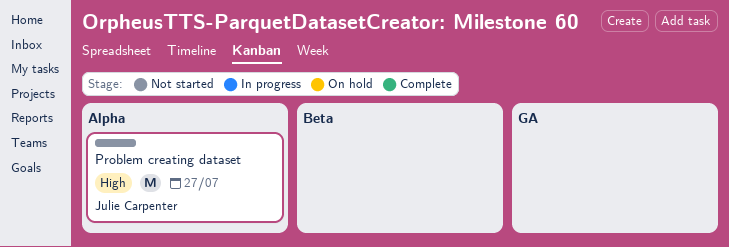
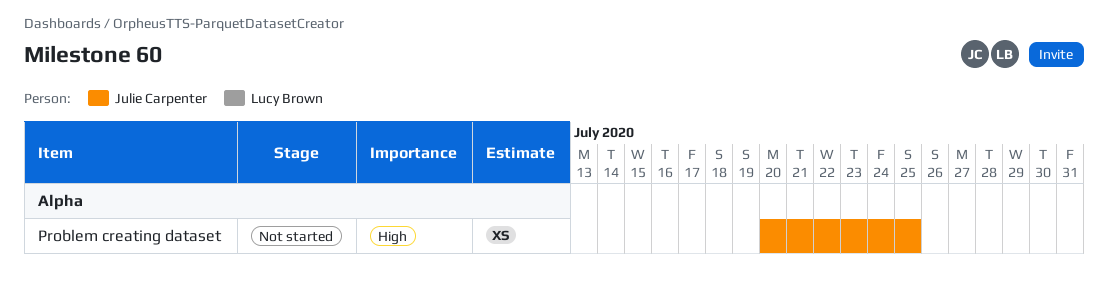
Problem creating dataset, estimate: M -> XS
Problem creating dataset, due: Jul 27 -> Jul 25

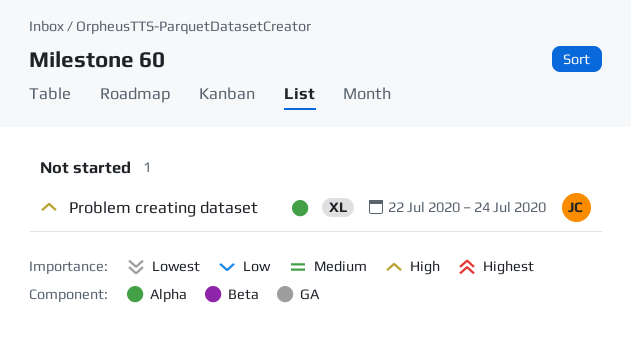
Problem creating dataset, estimate: XS -> XL
Problem creating dataset, start: Jul 20 -> Jul 22
Problem creating dataset, due: Jul 25 -> Jul 24

